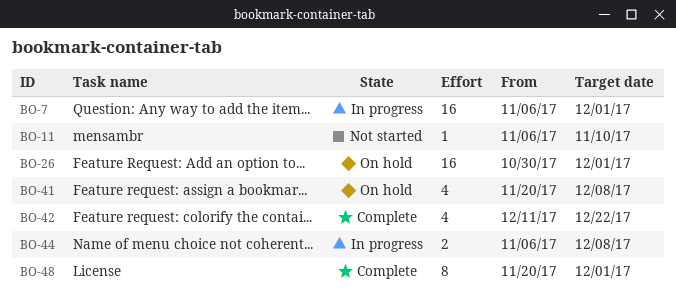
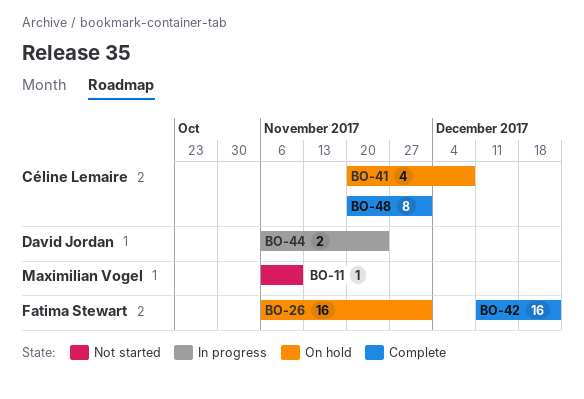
BO-7: present -> none
BO-26, start: Oct 30 -> Nov 6
BO-42, estimate: 4 -> 16
BO-44, due: Dec 8 -> Nov 24

